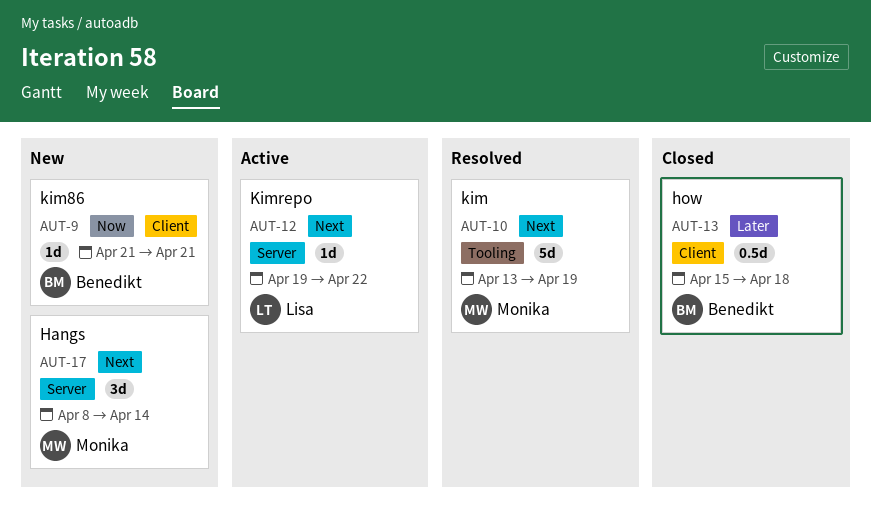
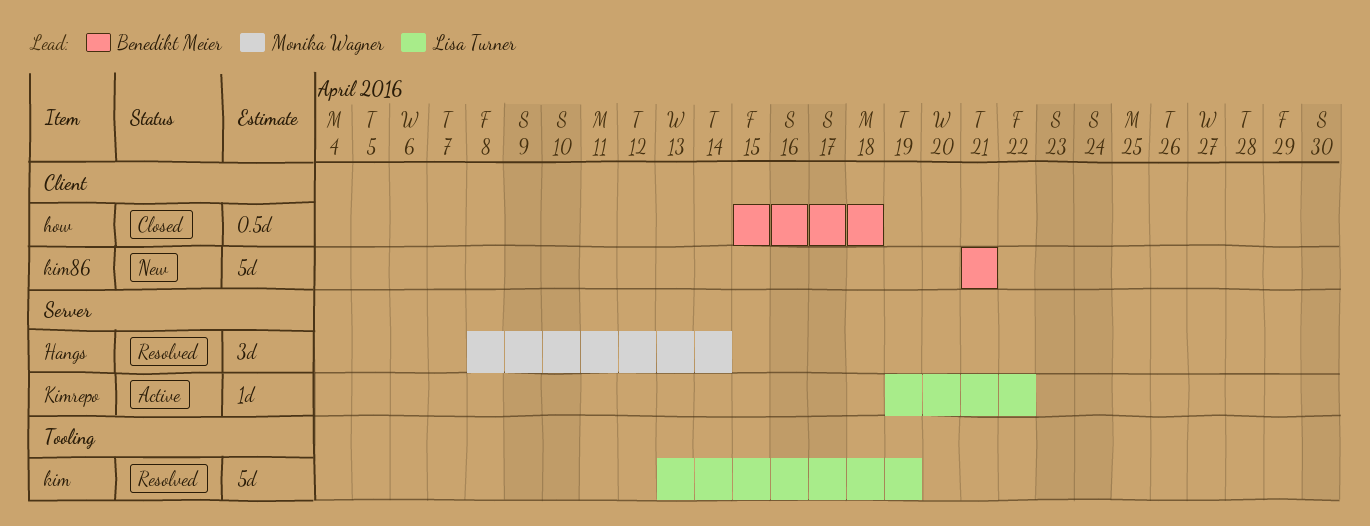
Hangs, status: New -> Resolved
kim, owner: Monika Wagner -> Lisa Turner
kim86, estimate: 1d -> 5d

